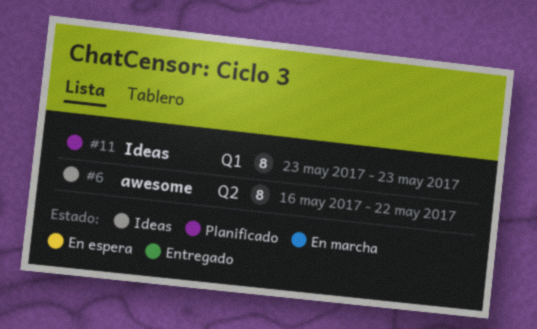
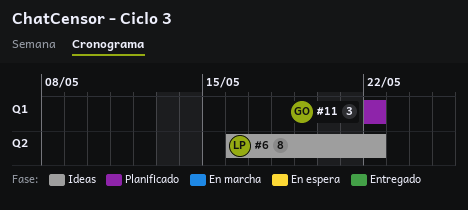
#11, estimate: 8 -> 3
#11, start: May 23 -> May 22
#11, due: May 23 -> May 22

